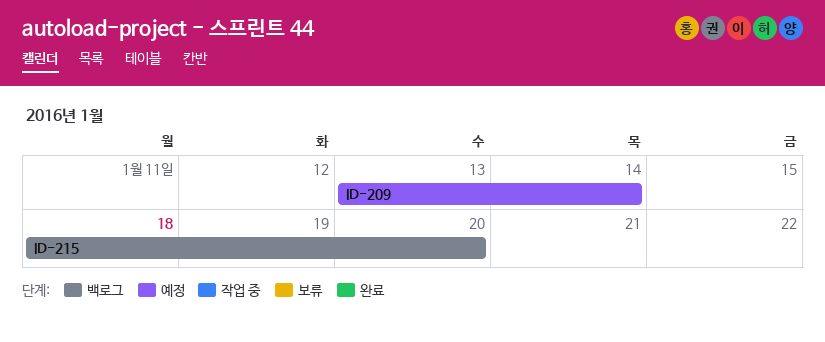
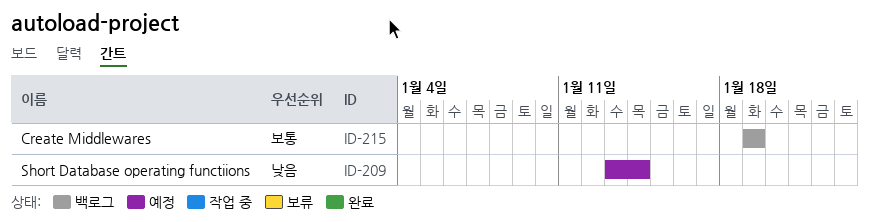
ID-215, start: Jan 18 -> Jan 19
ID-215, due: Jan 20 -> Jan 19

